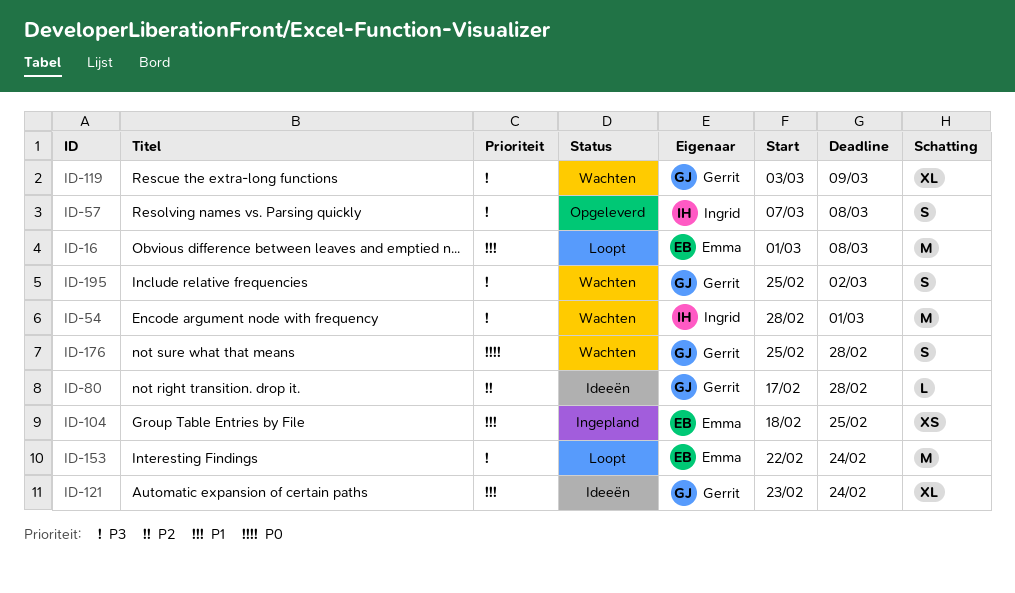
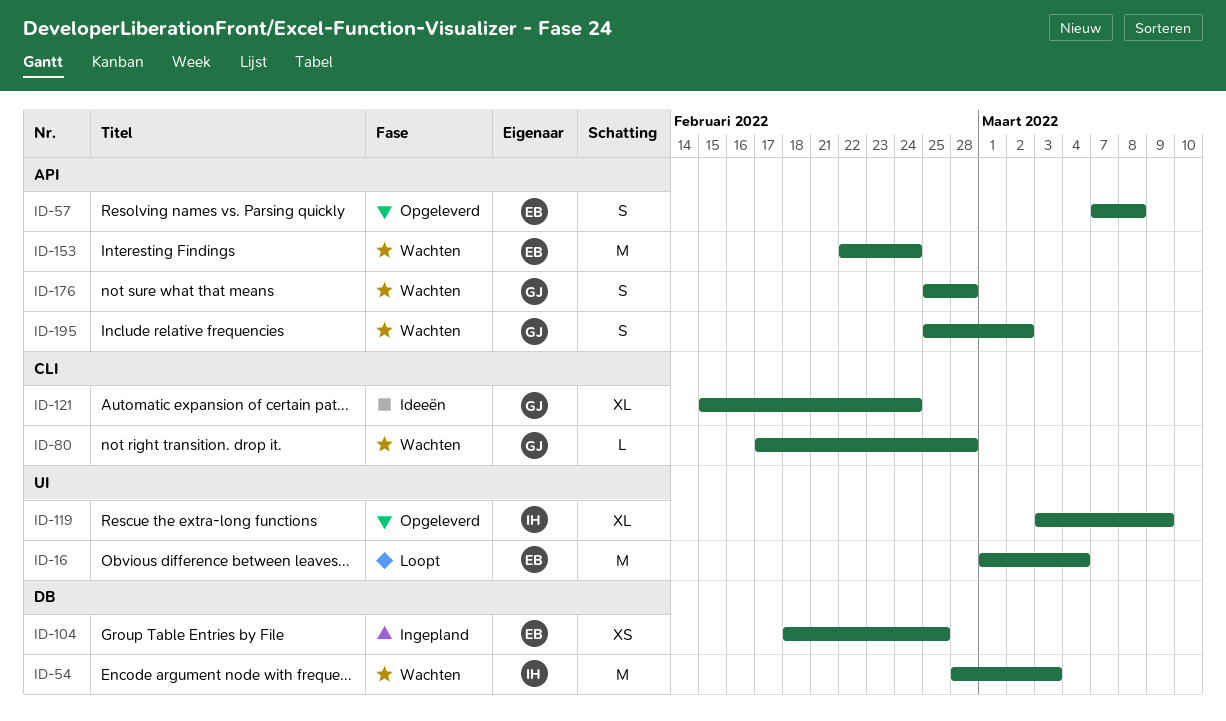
ID-16, due: Mar 8 -> Mar 4
ID-54, due: Mar 1 -> Mar 3
ID-57, owner: Ingrid -> Emma
ID-80, status: Ideeën -> Wachten
ID-119, status: Wachten -> Opgeleverd
ID-119, owner: Gerrit -> Ingrid
ID-121, start: Feb 23 -> Feb 15
ID-153, status: Loopt -> Wachten

